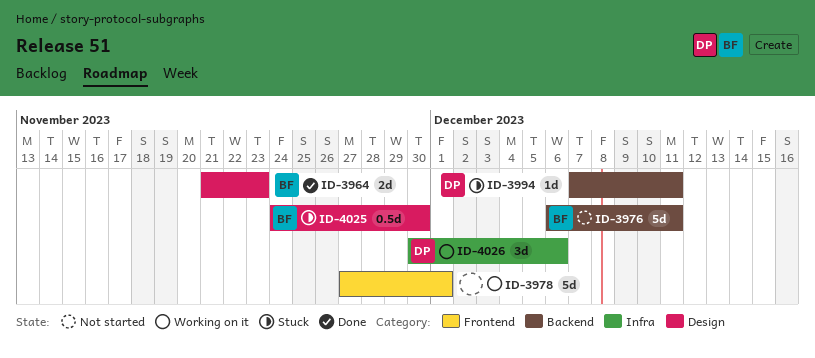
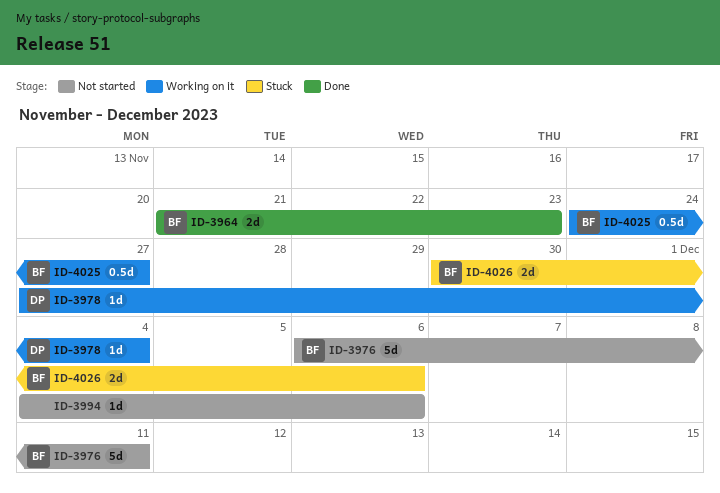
ID-3978, owner: none -> DP
ID-3978, estimate: 5d -> 1d
ID-3978, due: Dec 1 -> Dec 4
ID-3994, status: Stuck -> Not started
ID-3994, owner: DP -> none
ID-3994, start: Dec 7 -> Dec 4
ID-3994, due: Dec 11 -> Dec 6
ID-4025, status: Stuck -> Working on it
ID-4025, due: Nov 30 -> Nov 27
ID-4026, status: Working on it -> Stuck
ID-4026, owner: DP -> BF
ID-4026, estimate: 3d -> 2d

